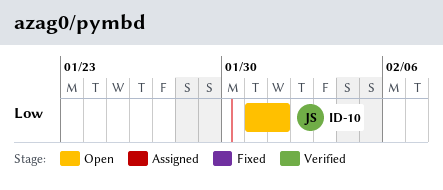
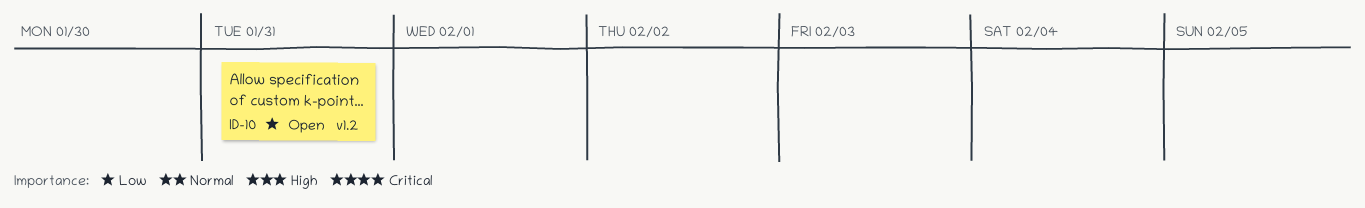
ID-10, due: Feb 1 -> Jan 31

